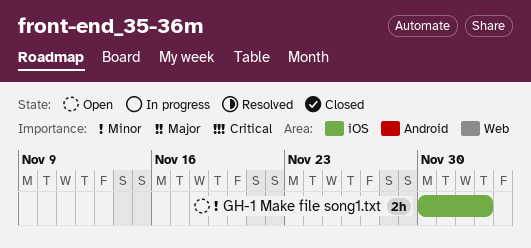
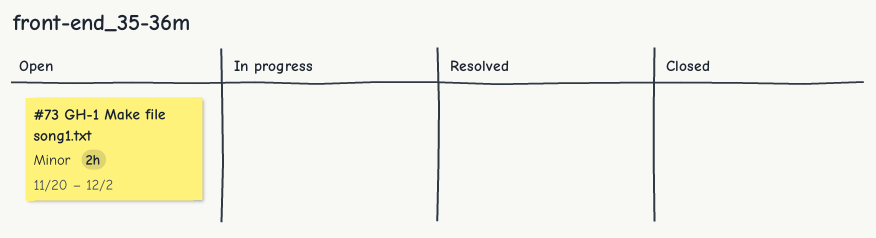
GH-1 Make file song1.txt, start: Nov 30 -> Nov 20
GH-1 Make file song1.txt, due: Dec 3 -> Dec 2

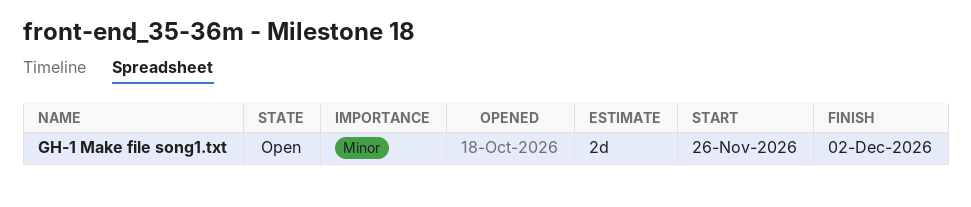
GH-1 Make file song1.txt, estimate: 2h -> 2d
GH-1 Make file song1.txt, start: Nov 20 -> Nov 26

